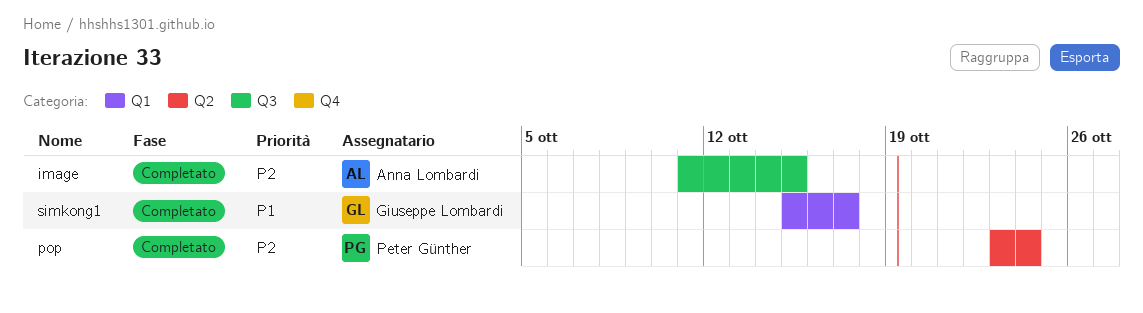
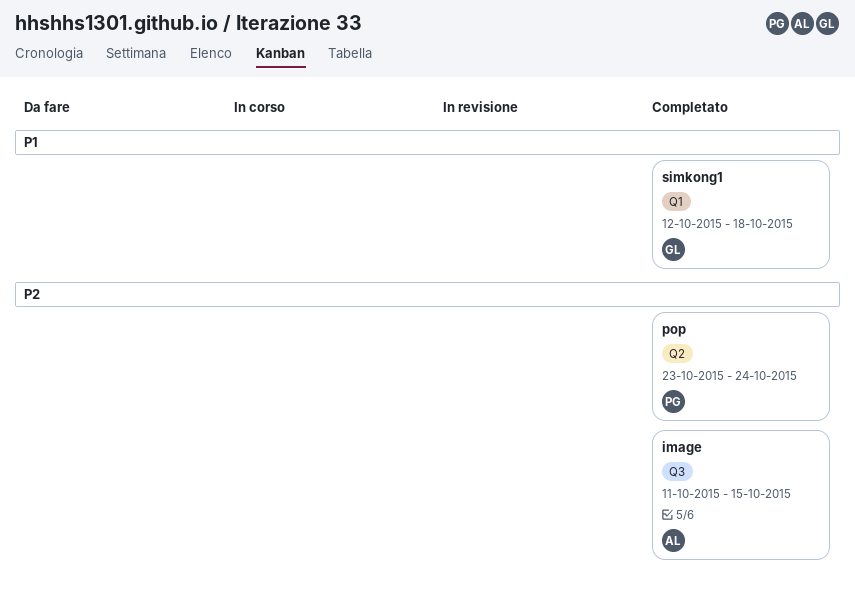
simkong1, start: Oct 15 -> Oct 12
simkong1, due: Oct 17 -> Oct 18

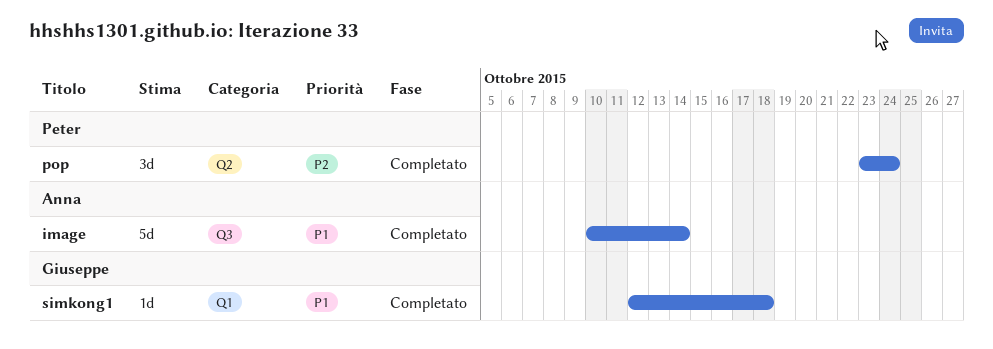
image, priority: P2 -> P1
image, start: Oct 11 -> Oct 10
image, due: Oct 15 -> Oct 14

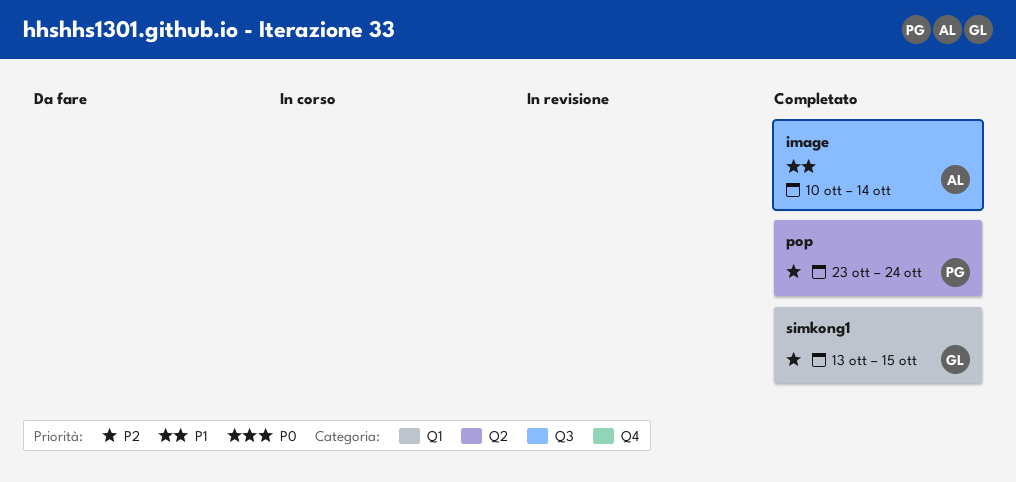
simkong1, priority: P1 -> P2
simkong1, start: Oct 12 -> Oct 13
simkong1, due: Oct 18 -> Oct 15

